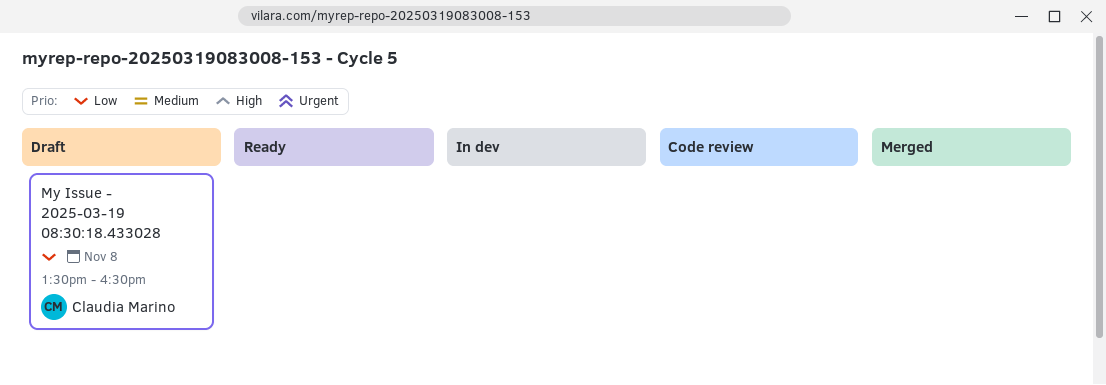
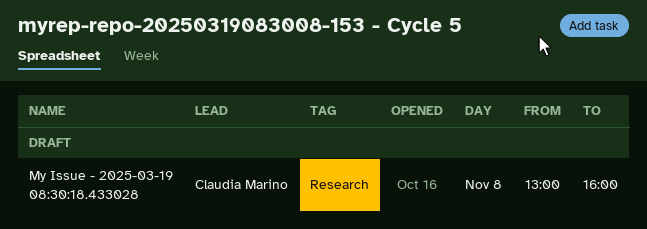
My Issue - 2025-03-19 08:30:18.433028, begins: 13:30 -> 13:00
My Issue - 2025-03-19 08:30:18.433028, ends: 16:30 -> 16:00

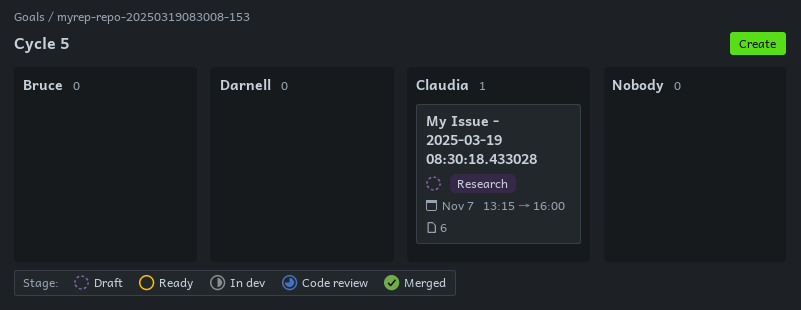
My Issue - 2025-03-19 08:30:18.433028, day: Nov 8 -> Nov 7
My Issue - 2025-03-19 08:30:18.433028, begins: 13:00 -> 13:15

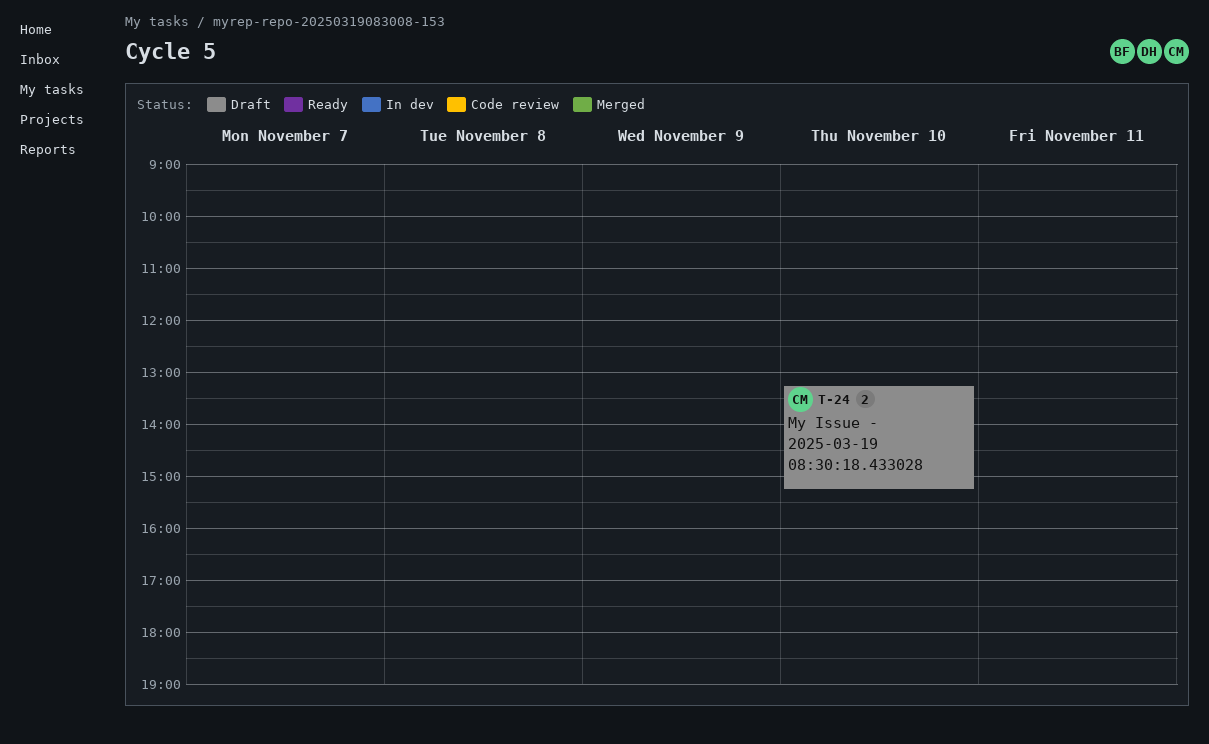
My Issue - 2025-03-19 08:30:18.433028, day: Nov 7 -> Nov 10
My Issue - 2025-03-19 08:30:18.433028, ends: 16:00 -> 15:15

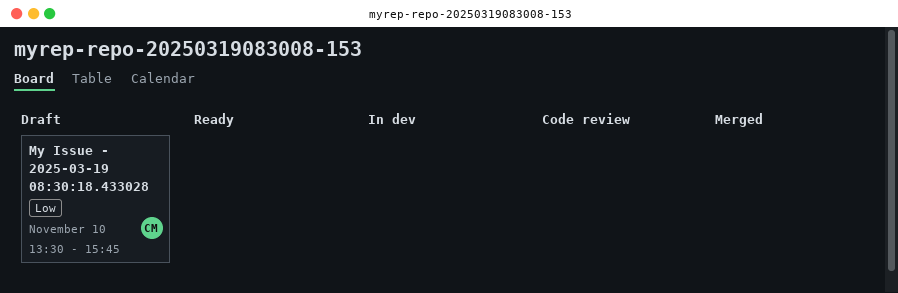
My Issue - 2025-03-19 08:30:18.433028, begins: 13:15 -> 13:30
My Issue - 2025-03-19 08:30:18.433028, ends: 15:15 -> 15:45

